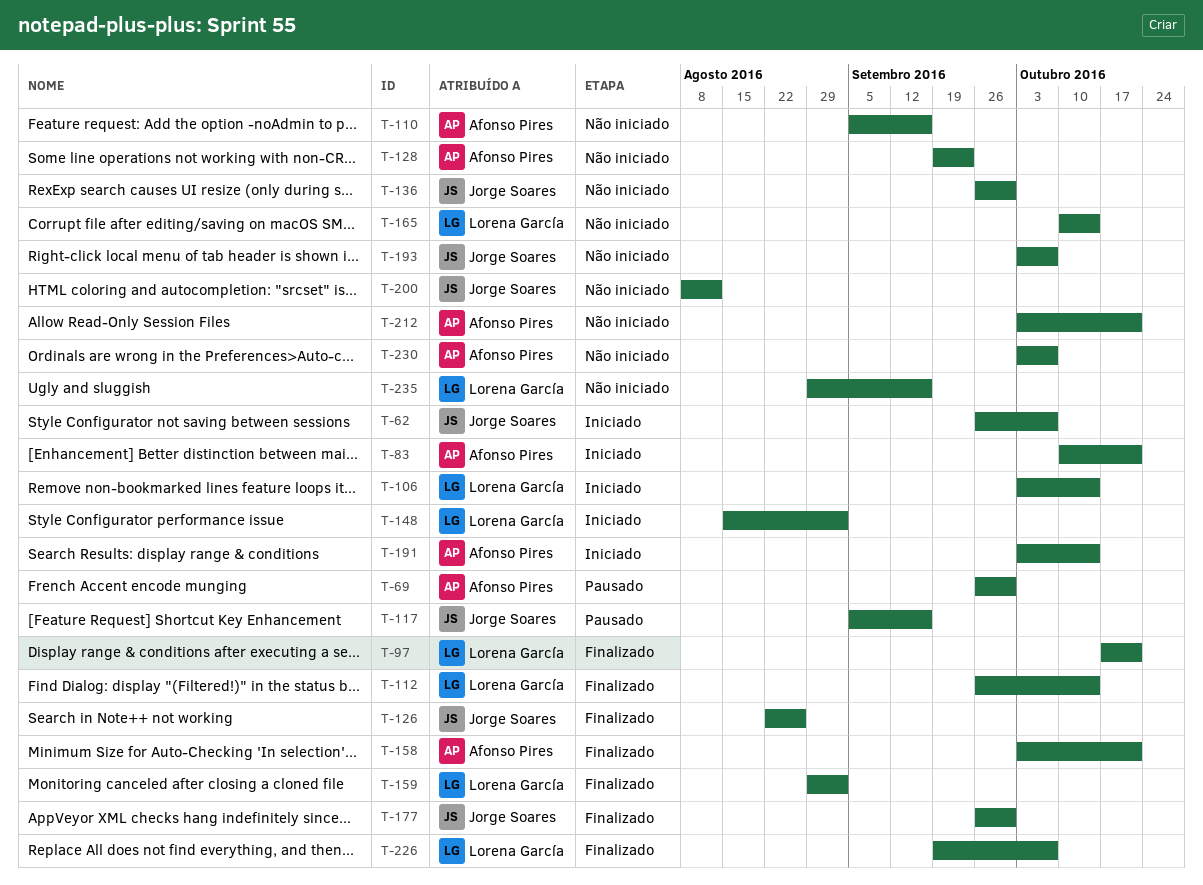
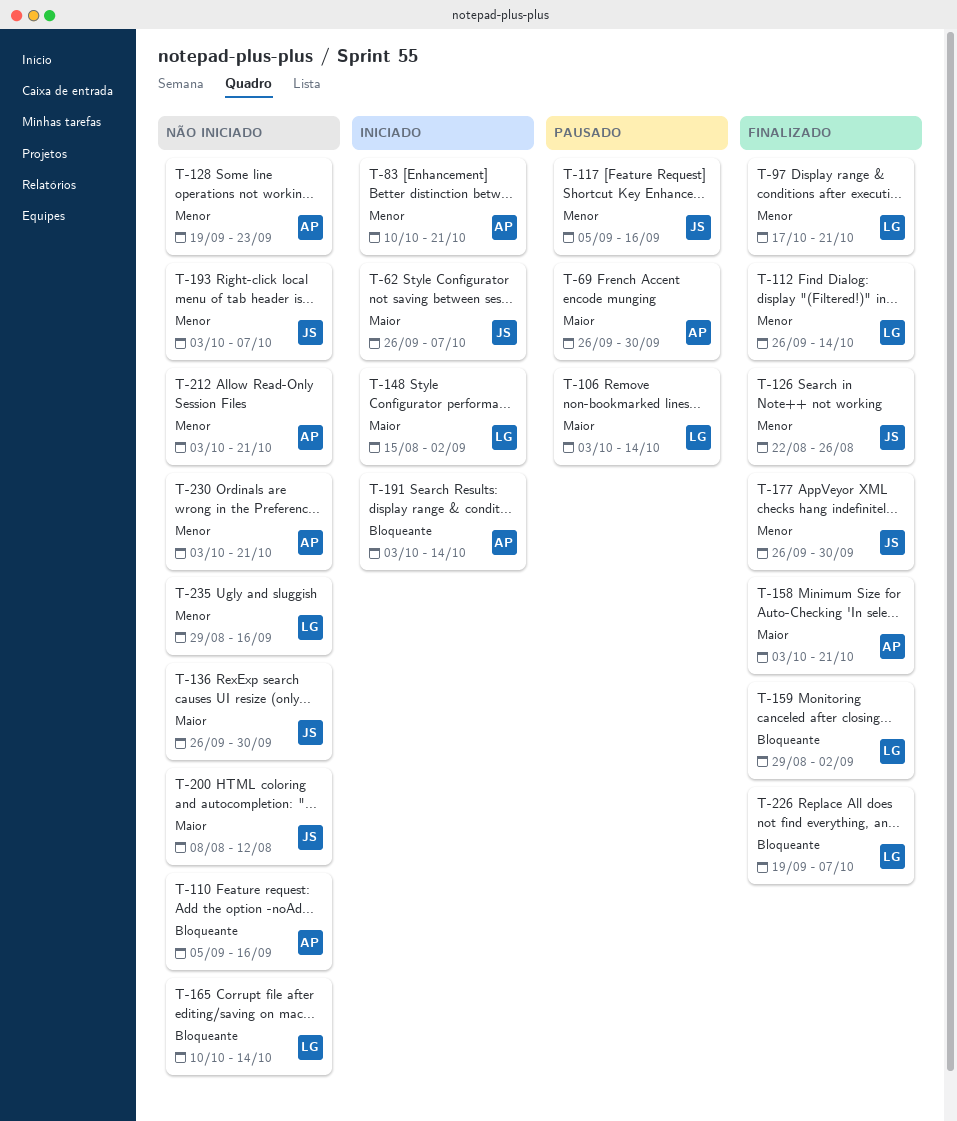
T-106, status: Iniciado -> Pausado
T-230, due: Oct 7 -> Oct 21

